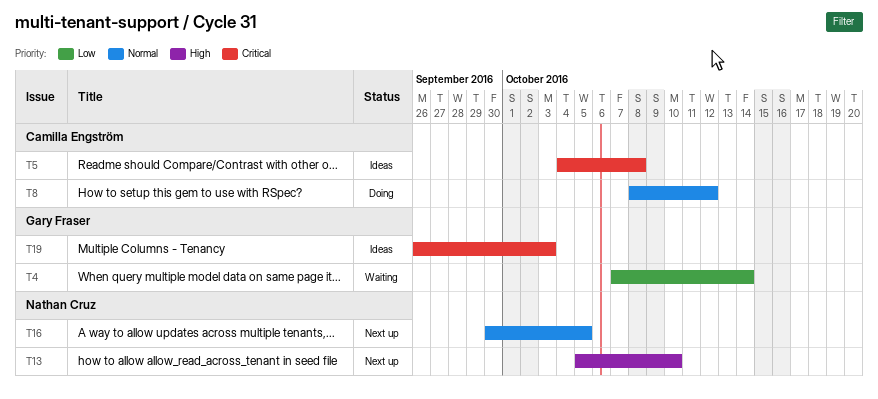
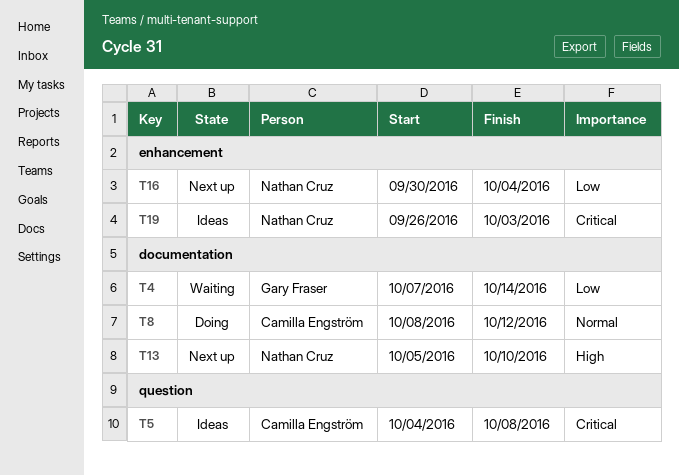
T16, priority: Normal -> Low
T16, due: Oct 5 -> Oct 4
T19, owner: Gary Fraser -> Nathan Cruz

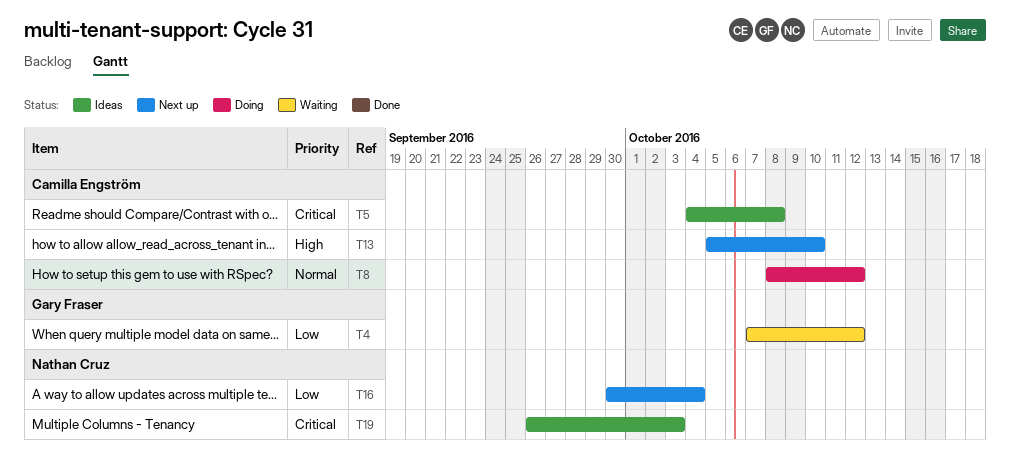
T4, due: Oct 14 -> Oct 12
T13, owner: Nathan Cruz -> Camilla Engström

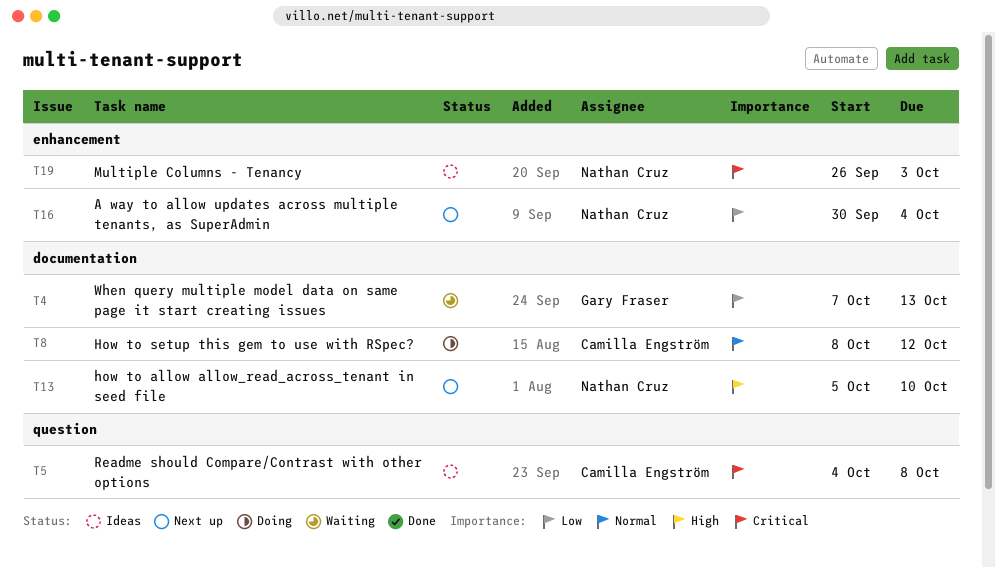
T4, due: Oct 12 -> Oct 13
T13, owner: Camilla Engström -> Nathan Cruz

